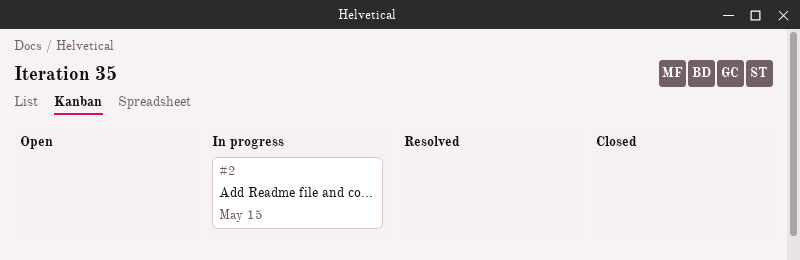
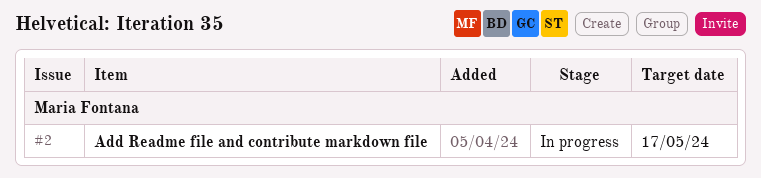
#2, due: May 15 -> May 17

